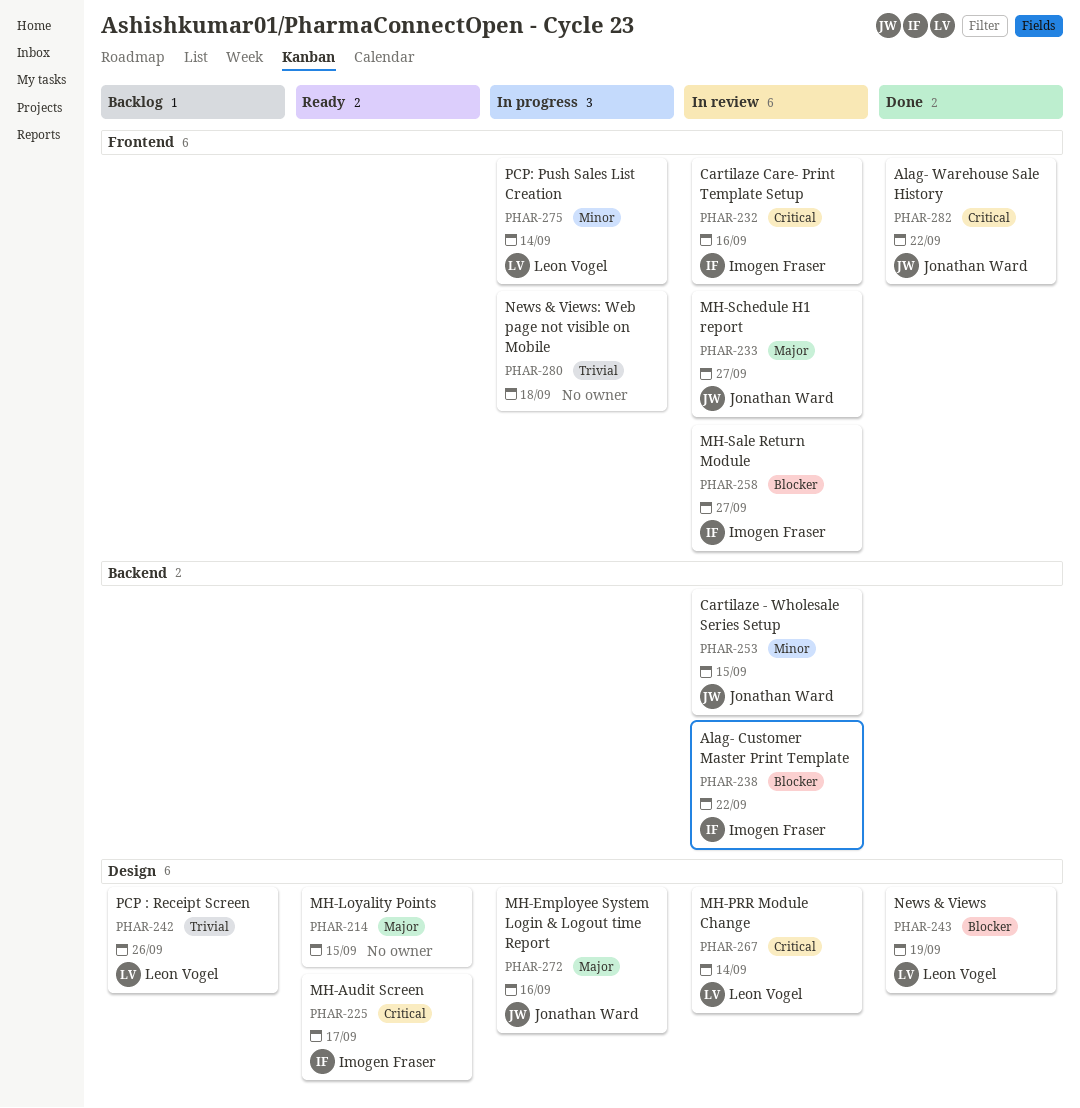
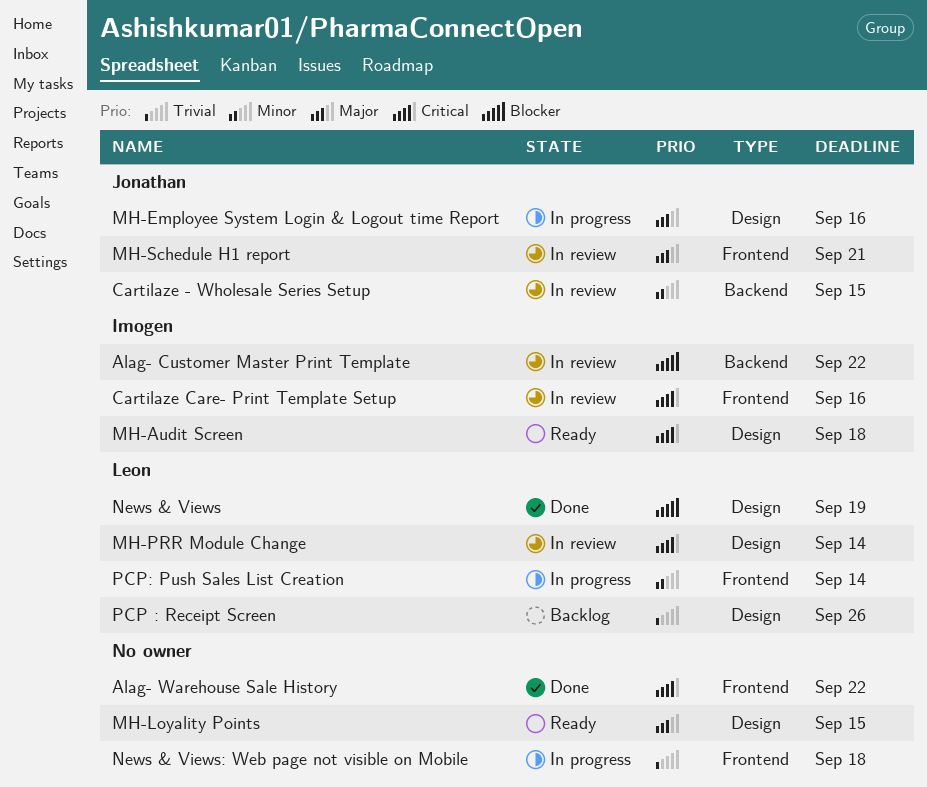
Alag- Warehouse Sale History, owner: Jonathan Ward -> none
MH-Audit Screen, due: Sep 17 -> Sep 18
MH-Sale Return Module: present -> none
MH-Schedule H1 report, due: Sep 27 -> Sep 21

